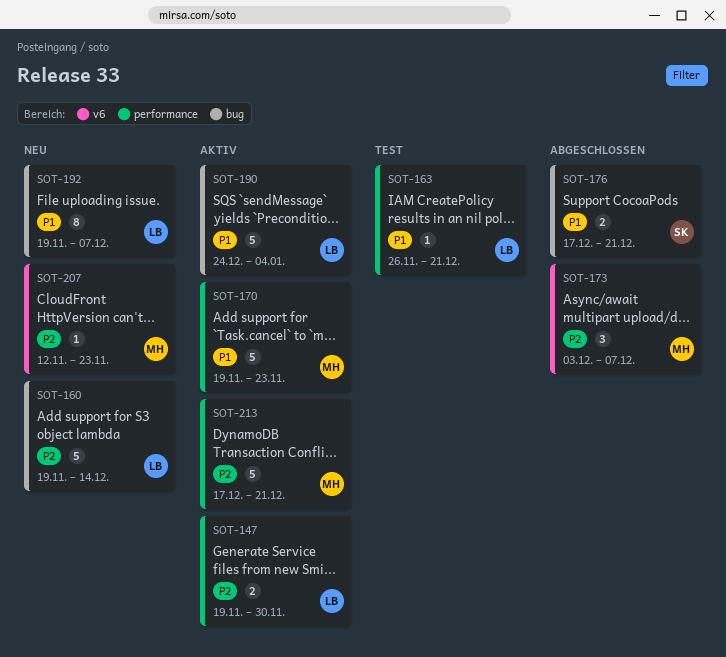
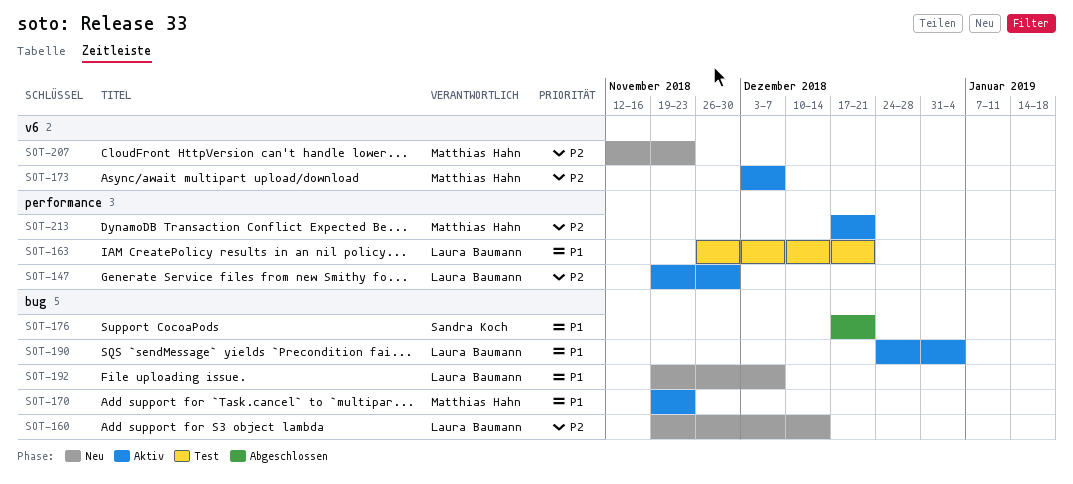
SOT-170, label: performance -> bug
SOT-173, status: Abgeschlossen -> Aktiv

